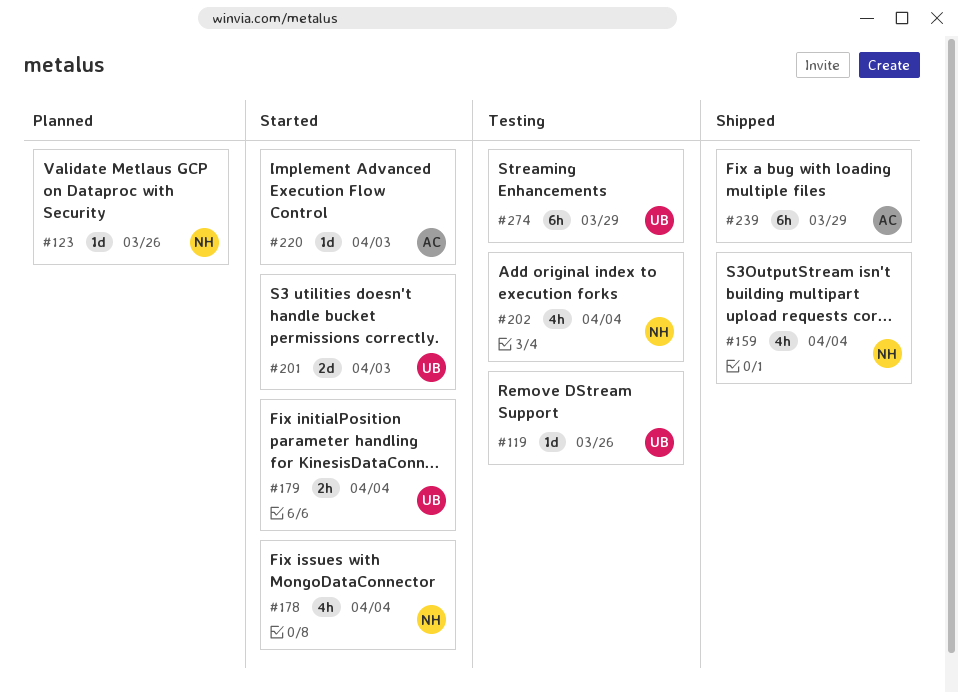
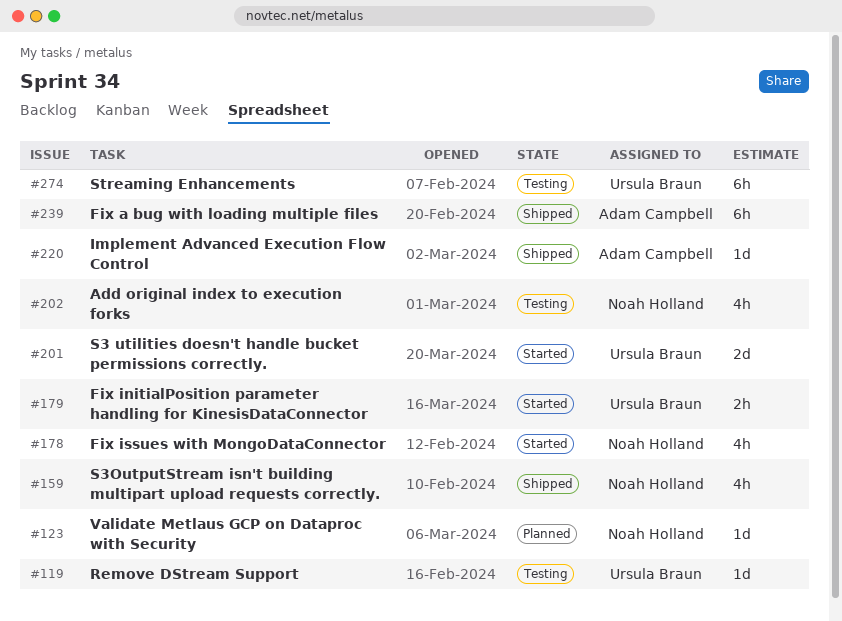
#220, status: Started -> Shipped

